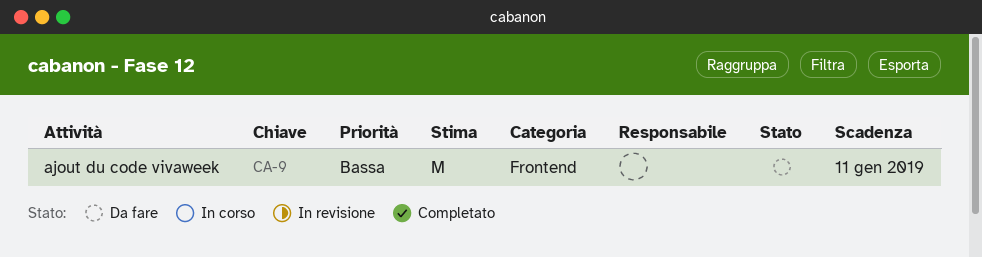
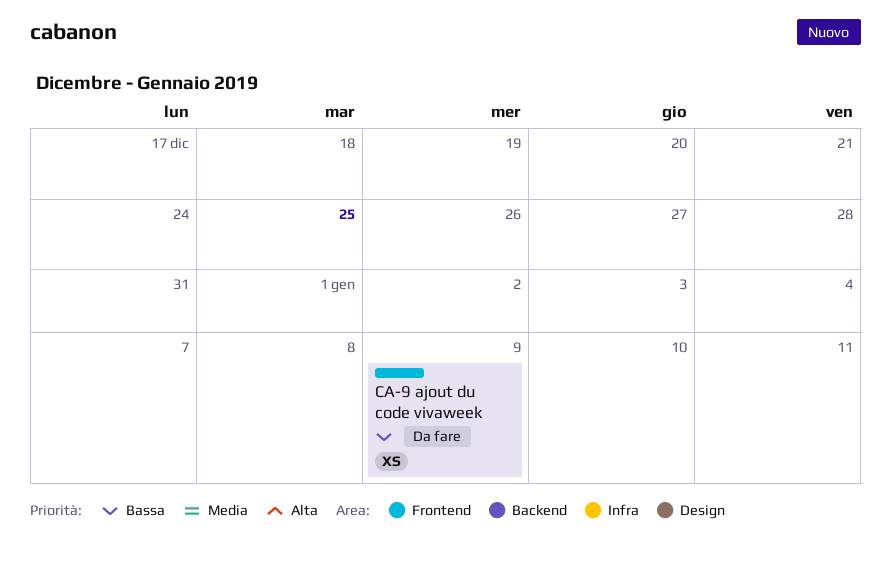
CA-9, estimate: M -> XS
CA-9, due: Jan 11 -> Jan 9

